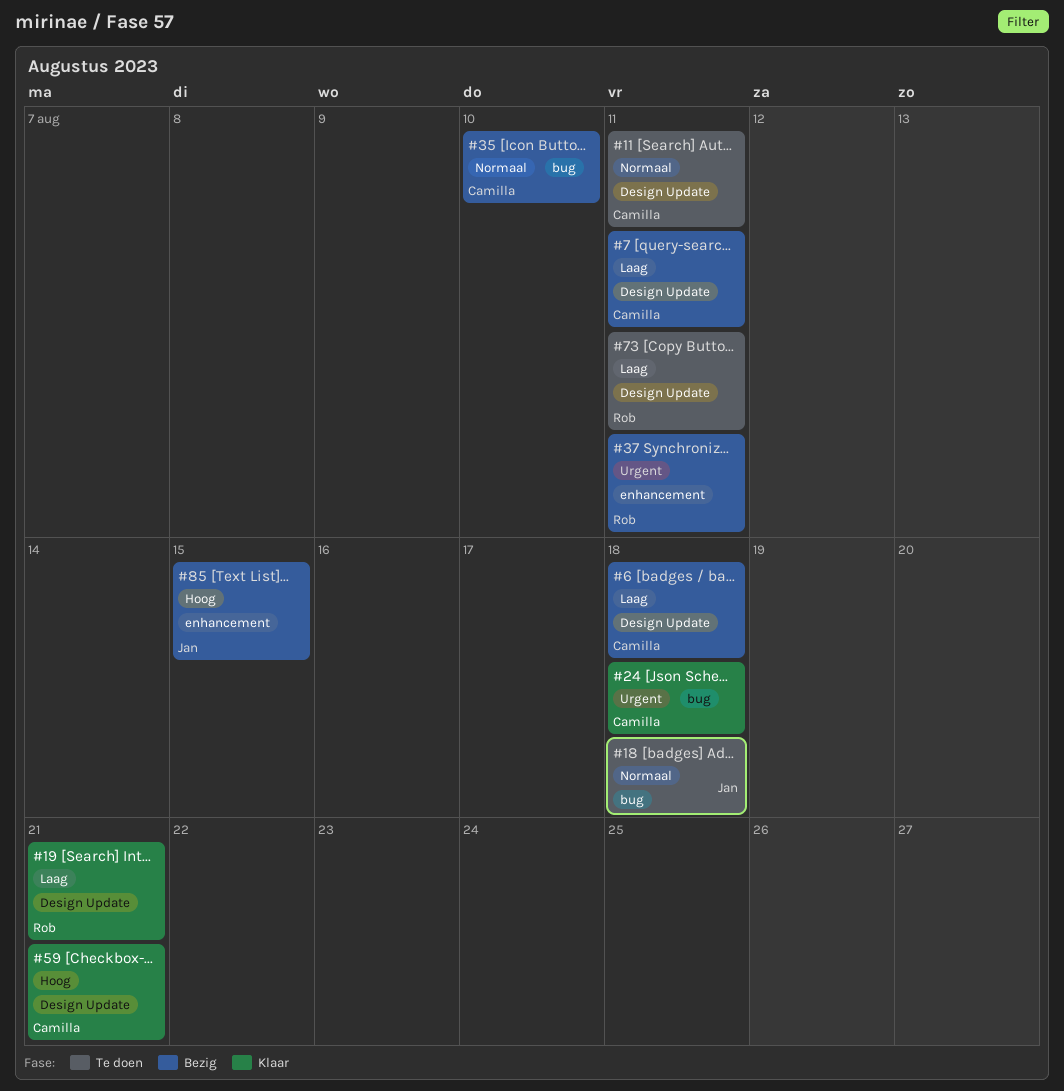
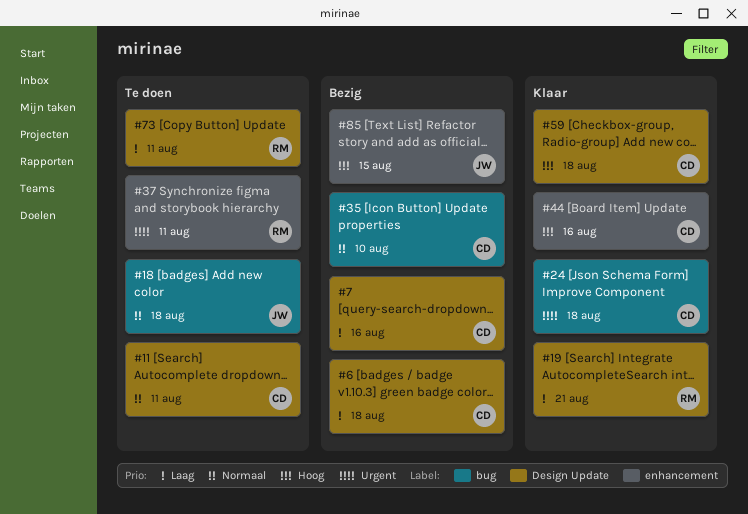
#7, due: Aug 11 -> Aug 16
#37, status: Bezig -> Te doen
#44: none -> present
#59, due: Aug 21 -> Aug 18

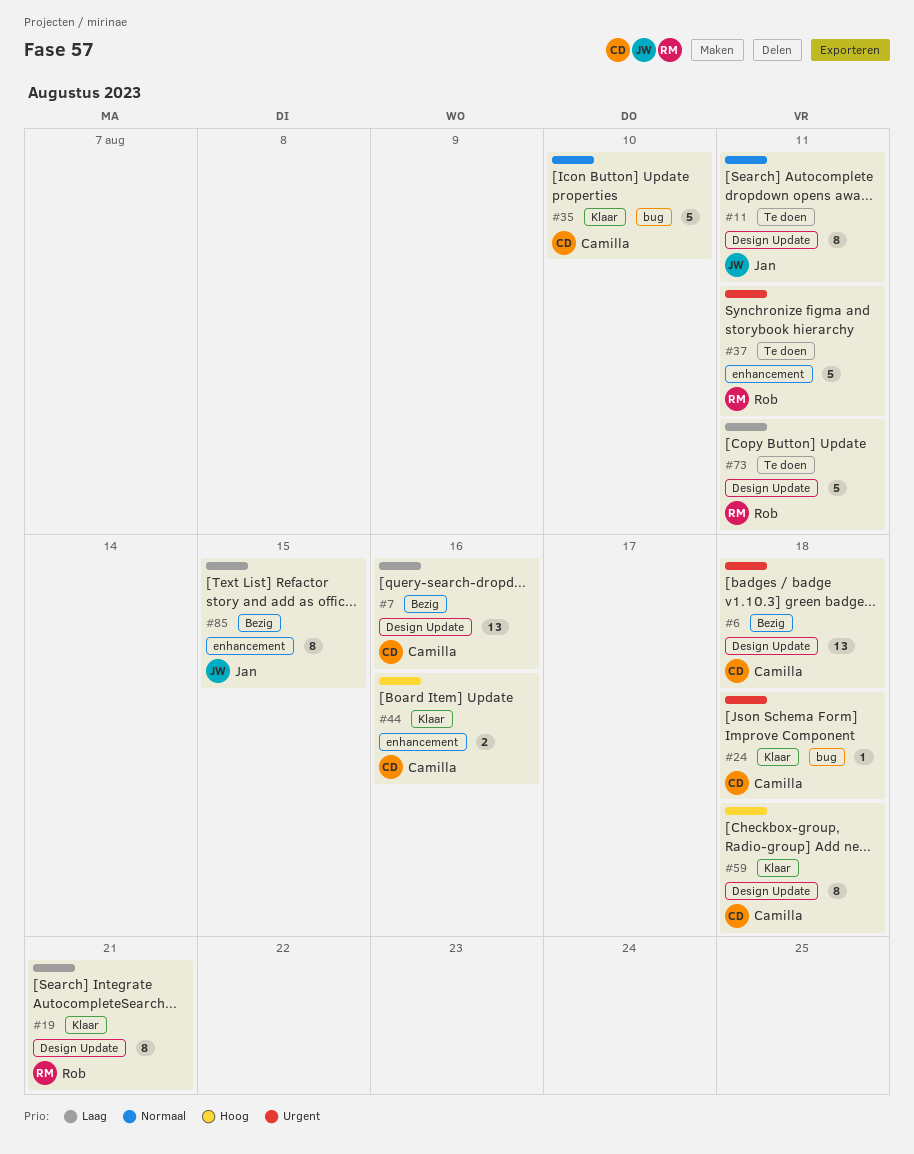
#6, priority: Laag -> Urgent
#11, owner: Camilla -> Jan
#18: present -> none
#35, status: Bezig -> Klaar
#85, priority: Hoog -> Laag

